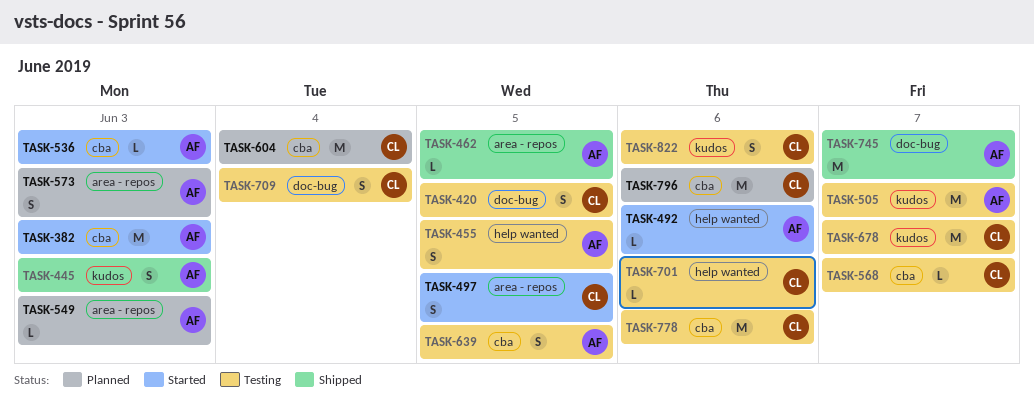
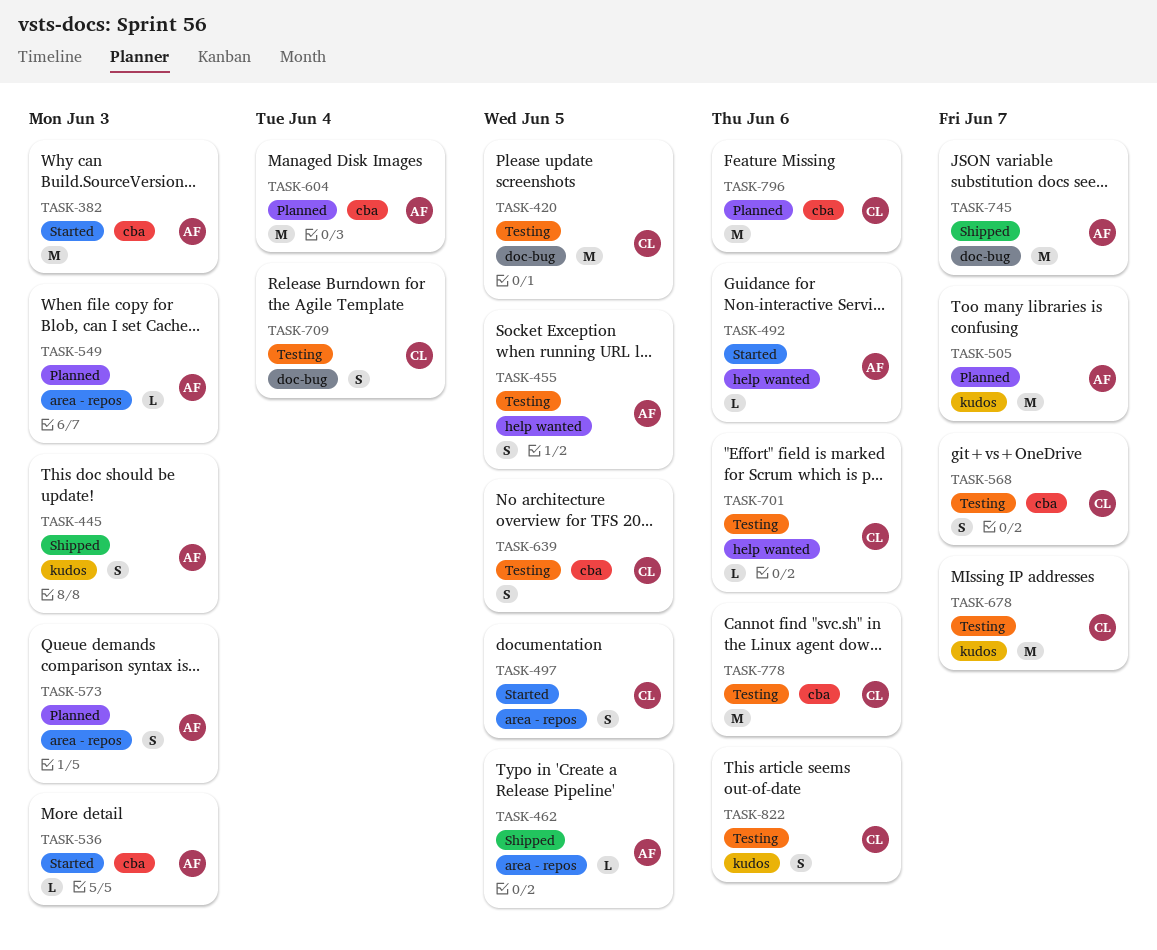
TASK-420, estimate: S -> M
TASK-505, status: Testing -> Planned
TASK-568, estimate: L -> S
TASK-604, owner: CL -> AF
TASK-639, owner: AF -> CL

